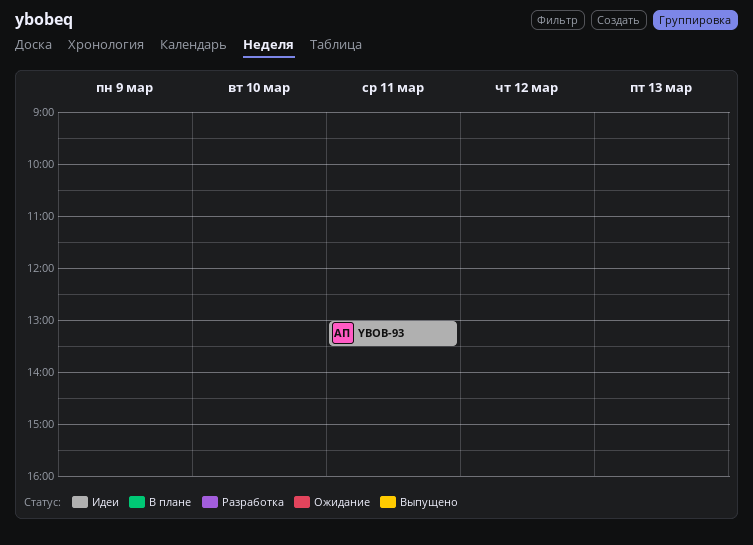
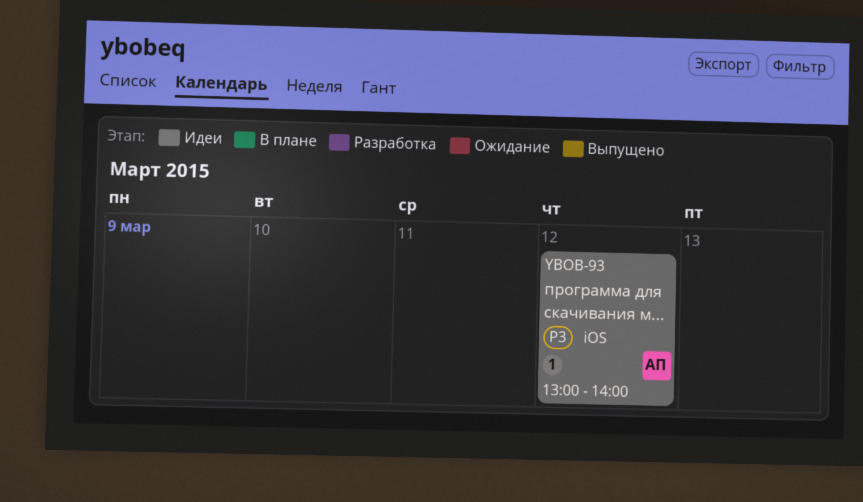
YBOB-93, day: Mar 11 -> Mar 12
YBOB-93, ends: 13:30 -> 14:00

